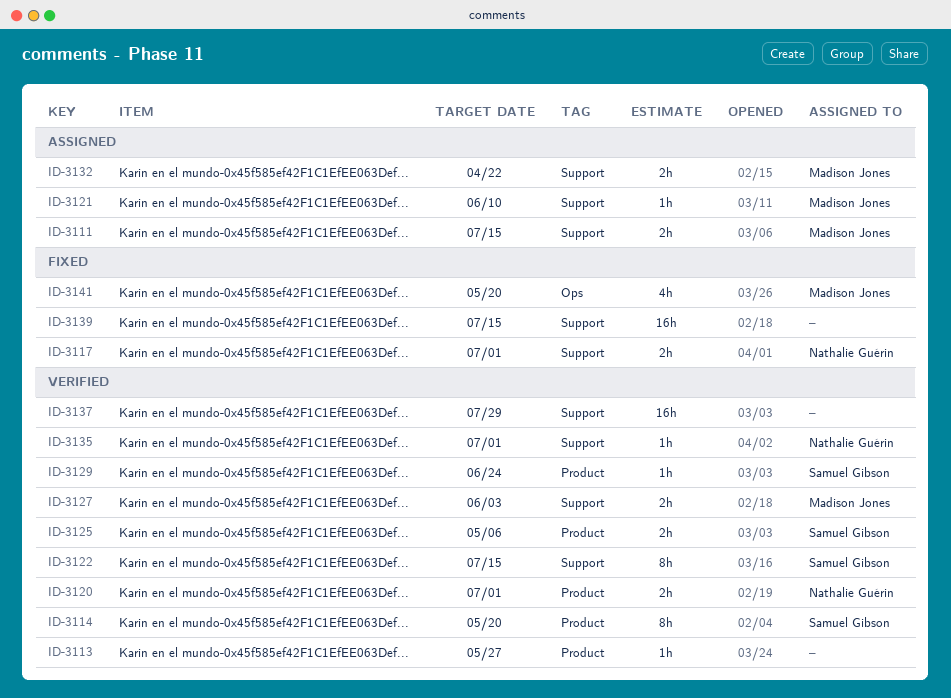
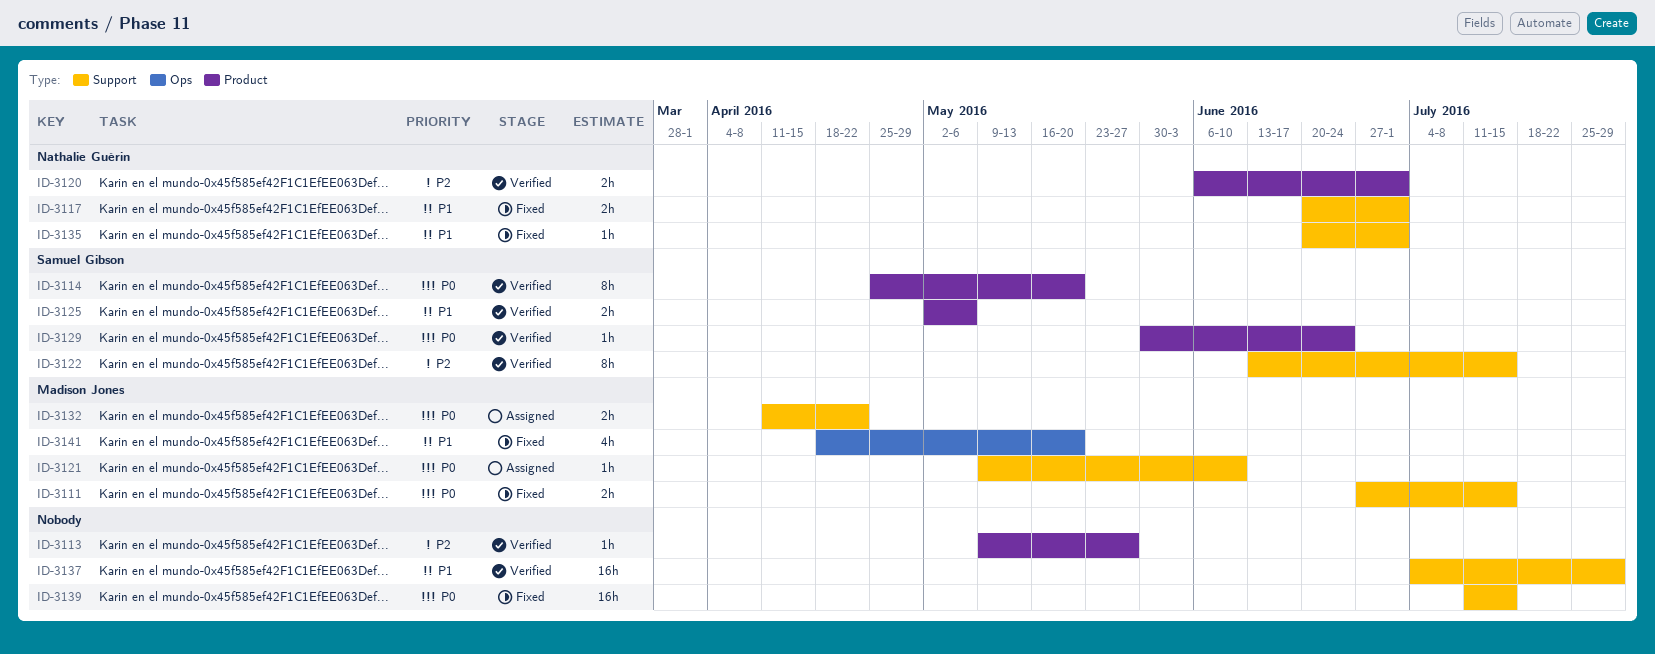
ID-3111, status: Assigned -> Fixed
ID-3127: present -> none
ID-3135, status: Verified -> Fixed

